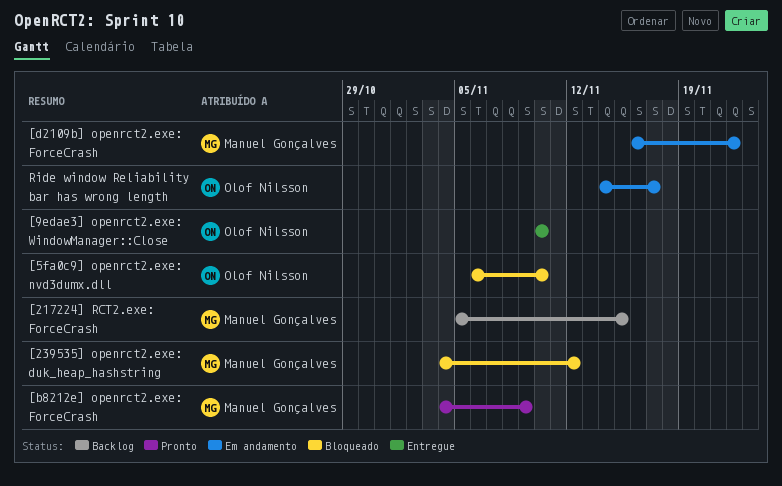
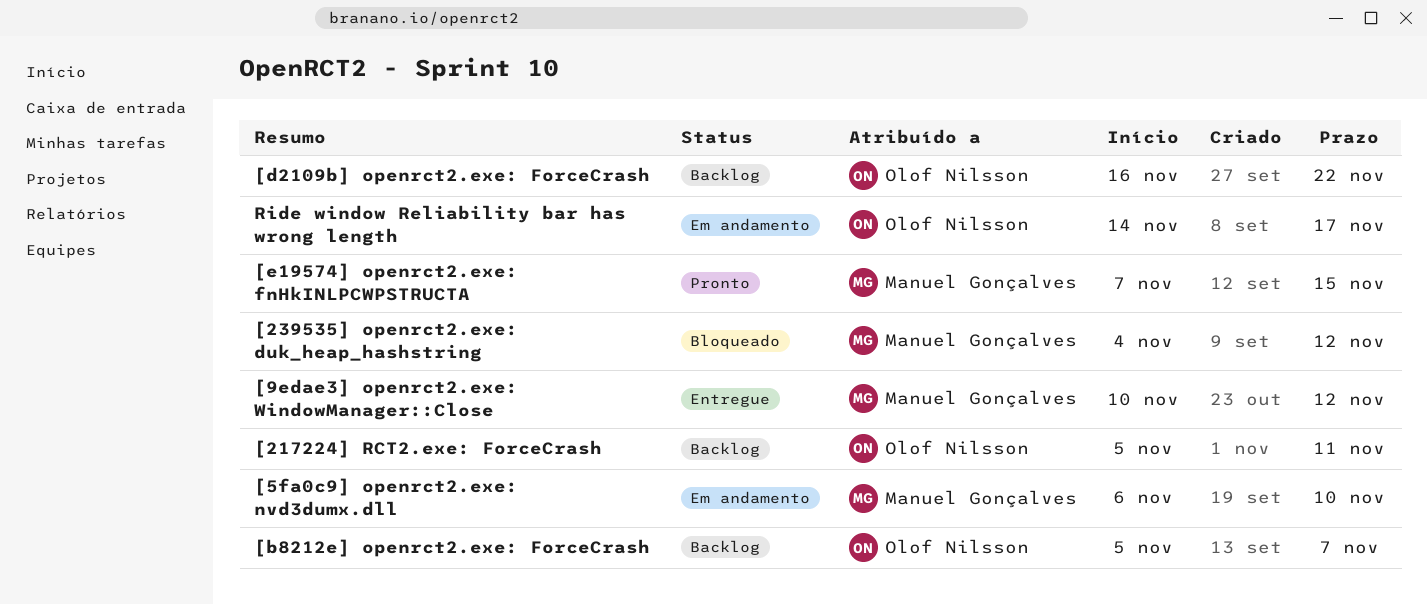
[217224] RCT2.exe: ForceCrash, owner: Manuel Gonçalves -> Olof Nilsson
[217224] RCT2.exe: ForceCrash, due: Nov 15 -> Nov 11
[5fa0c9] openrct2.exe: nvd3dumx.dll, status: Bloqueado -> Em andamento
[5fa0c9] openrct2.exe: nvd3dumx.dll, owner: Olof Nilsson -> Manuel Gonçalves
[9edae3] openrct2.exe: WindowManager::Close, owner: Olof Nilsson -> Manuel Gonçalves
[9edae3] openrct2.exe: WindowManager::Close, due: Nov 10 -> Nov 12
[b8212e] openrct2.exe: ForceCrash, status: Pronto -> Backlog
[b8212e] openrct2.exe: ForceCrash, owner: Manuel Gonçalves -> Olof Nilsson
[b8212e] openrct2.exe: ForceCrash, start: Nov 4 -> Nov 5
[b8212e] openrct2.exe: ForceCrash, due: Nov 9 -> Nov 7
[d2109b] openrct2.exe: ForceCrash, status: Em andamento -> Backlog
[d2109b] openrct2.exe: ForceCrash, owner: Manuel Gonçalves -> Olof Nilsson
[e19574] openrct2.exe: fnHkINLPCWPSTRUCTA: none -> present

